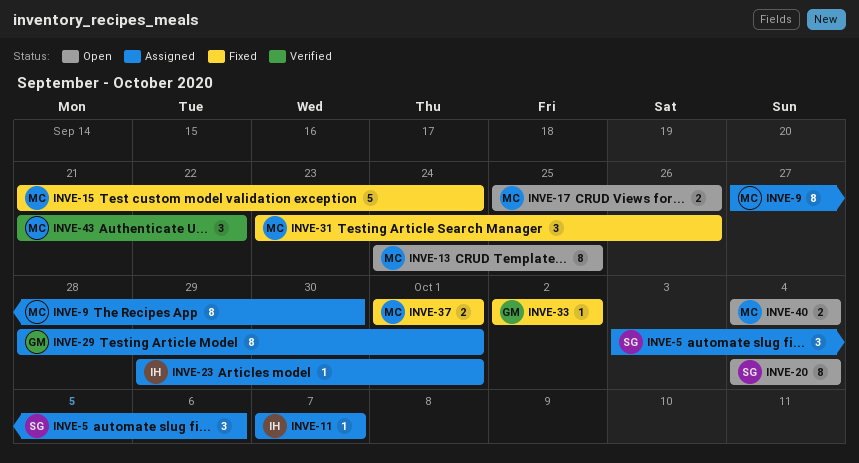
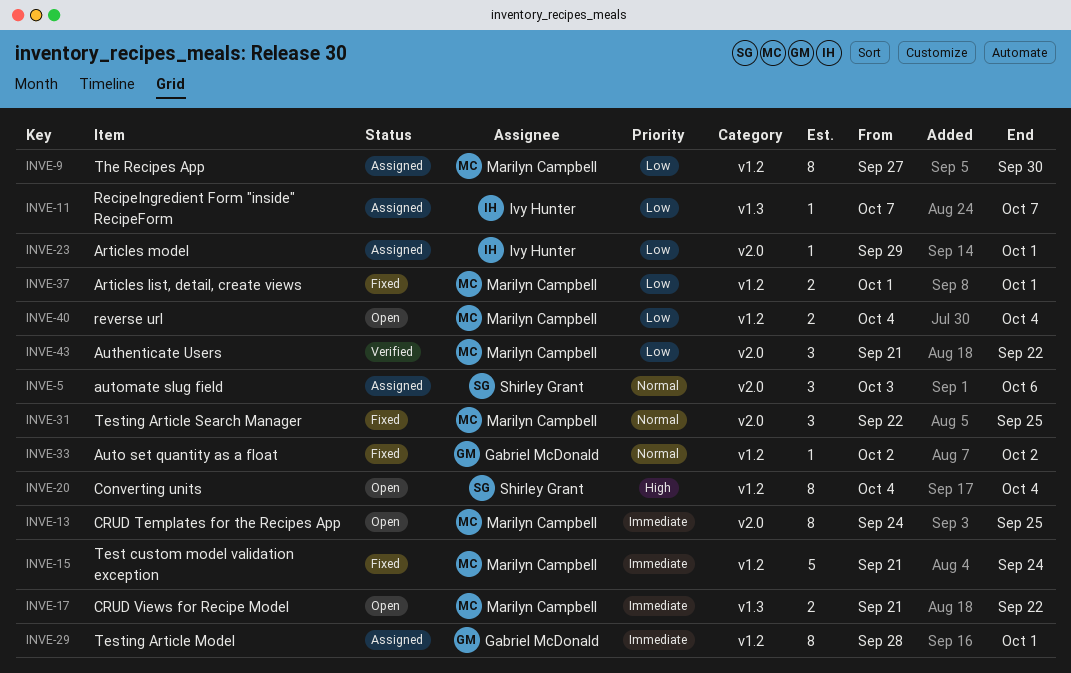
INVE-17, start: Sep 25 -> Sep 21
INVE-17, due: Sep 26 -> Sep 22
INVE-31, start: Sep 23 -> Sep 22
INVE-31, due: Sep 26 -> Sep 25

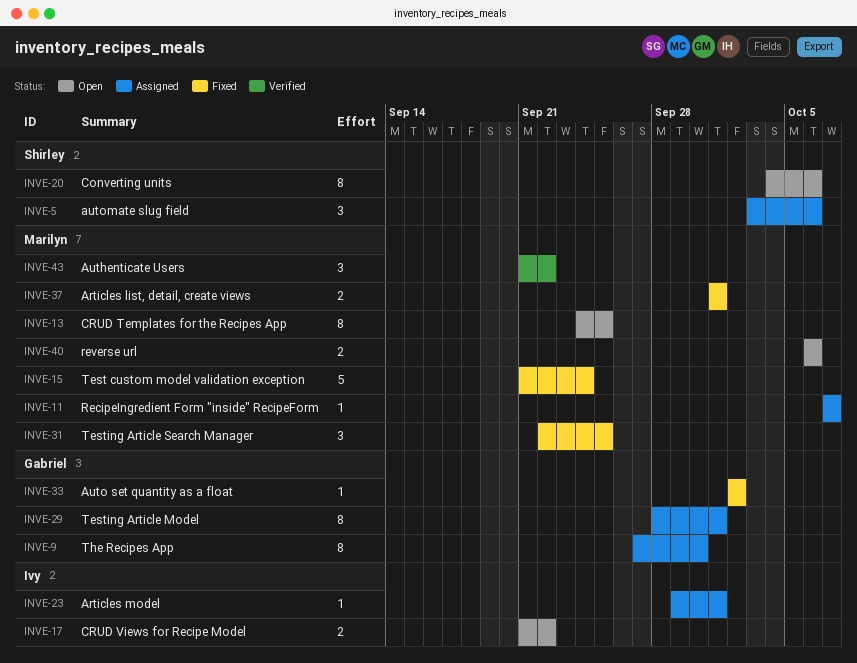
INVE-9, owner: Marilyn Campbell -> Gabriel McDonald
INVE-11, owner: Ivy Hunter -> Marilyn Campbell
INVE-17, owner: Marilyn Campbell -> Ivy Hunter
INVE-20, due: Oct 4 -> Oct 6
INVE-40, start: Oct 4 -> Oct 6
INVE-40, due: Oct 4 -> Oct 6

